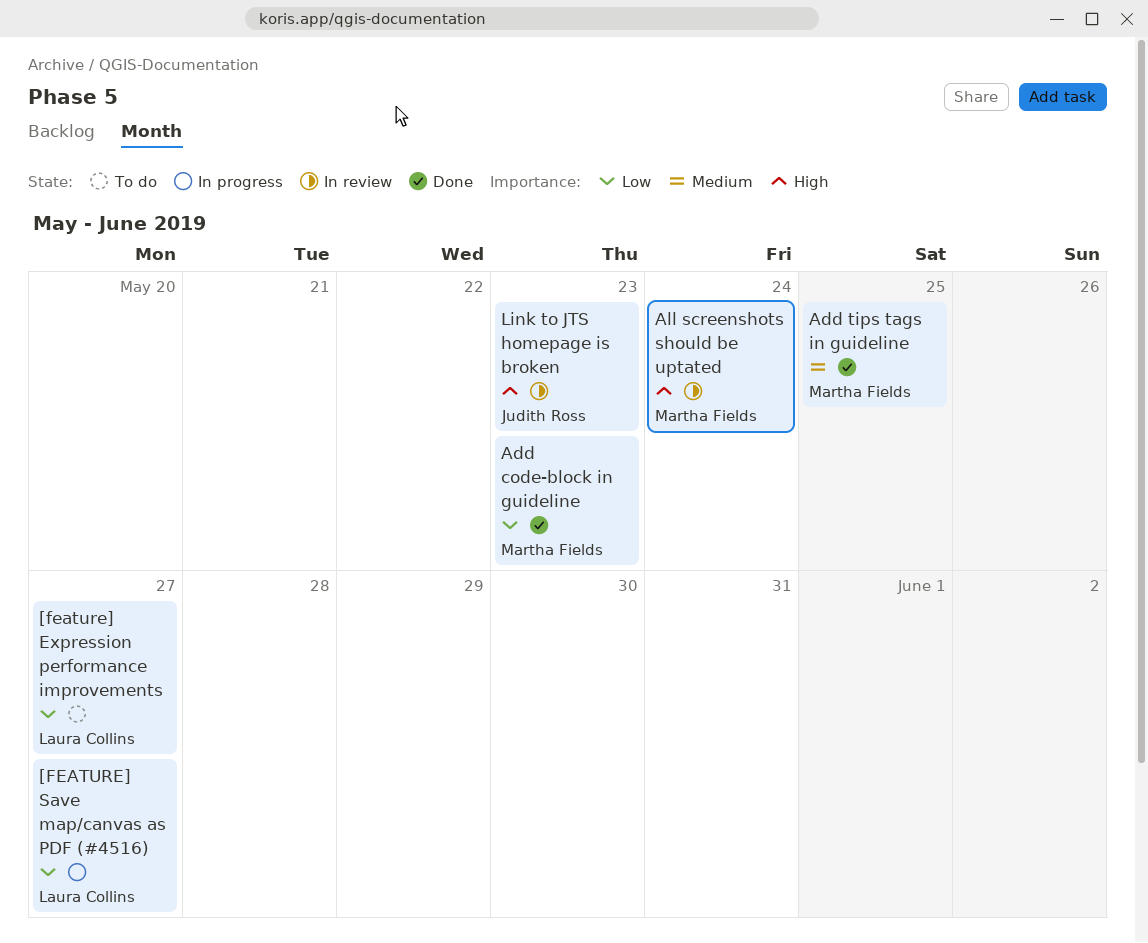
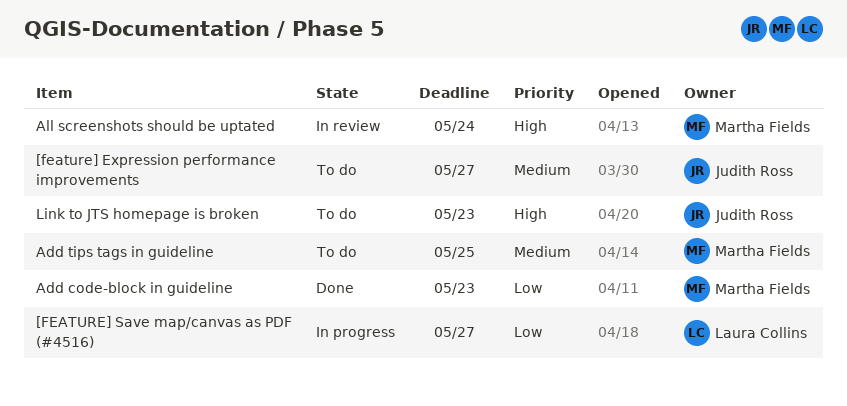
[feature] Expression performance improvements, owner: Laura Collins -> Judith Ross
[feature] Expression performance improvements, priority: Low -> Medium
Add tips tags in guideline, status: Done -> To do
Link to JTS homepage is broken, status: In review -> To do

